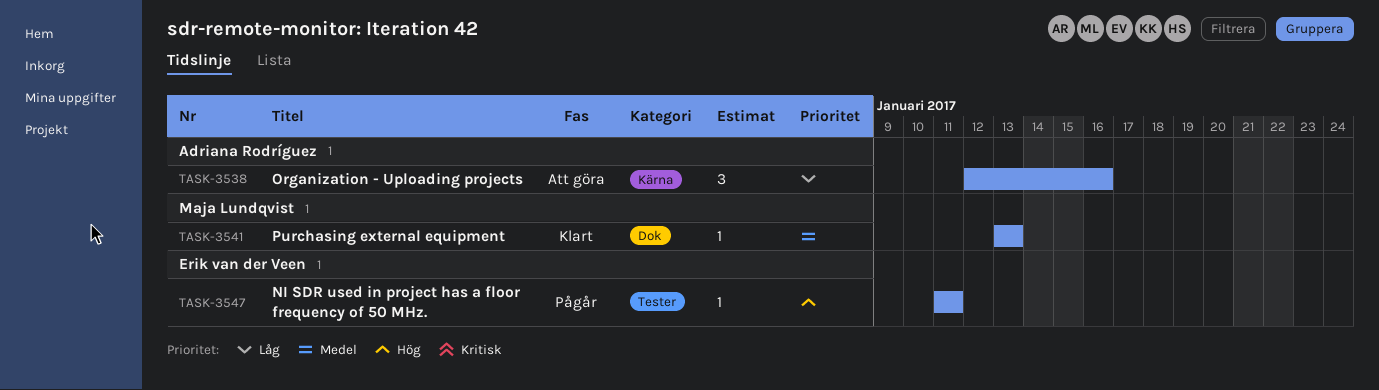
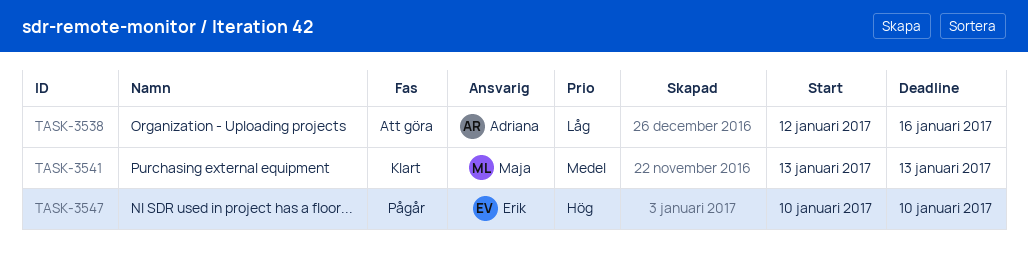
TASK-3547, start: Jan 11 -> Jan 10
TASK-3547, due: Jan 11 -> Jan 10

